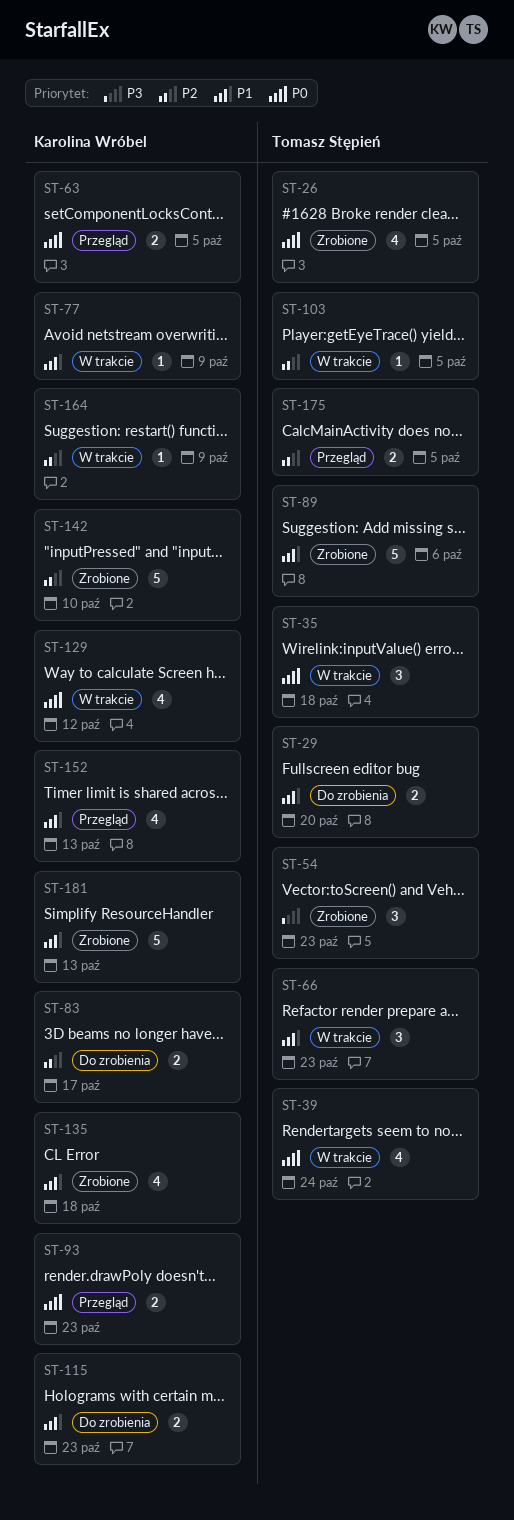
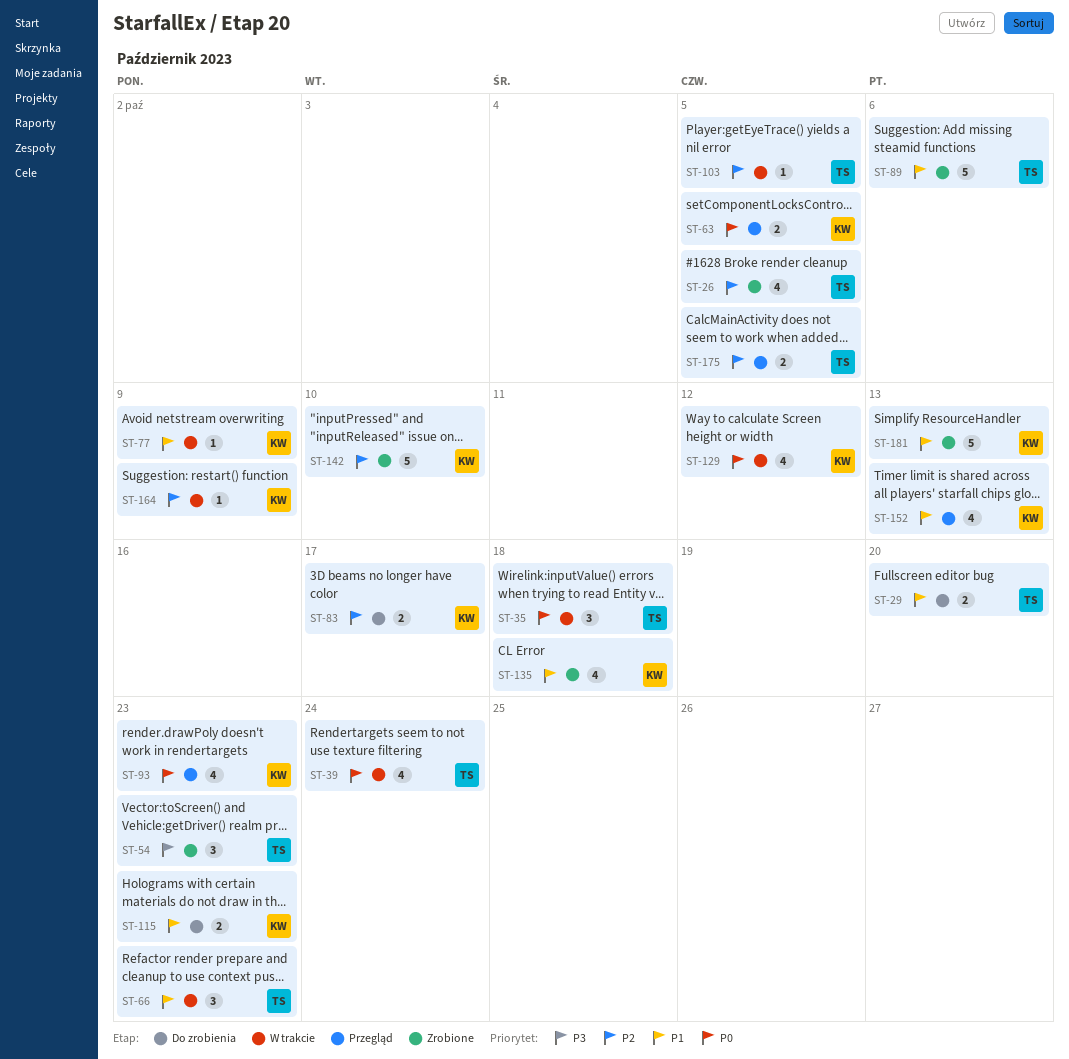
ST-26, priority: P0 -> P2
ST-93, estimate: 2 -> 4

